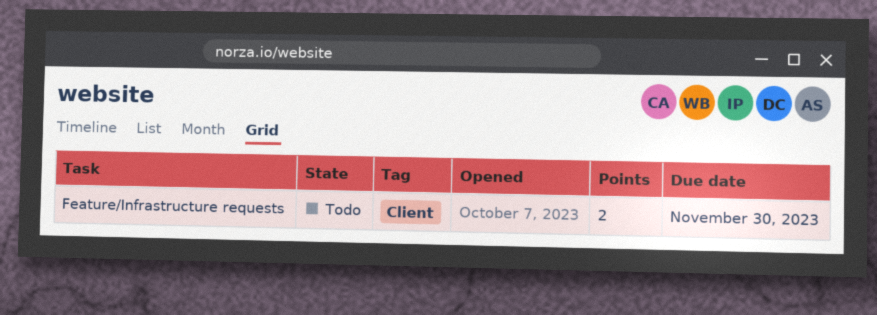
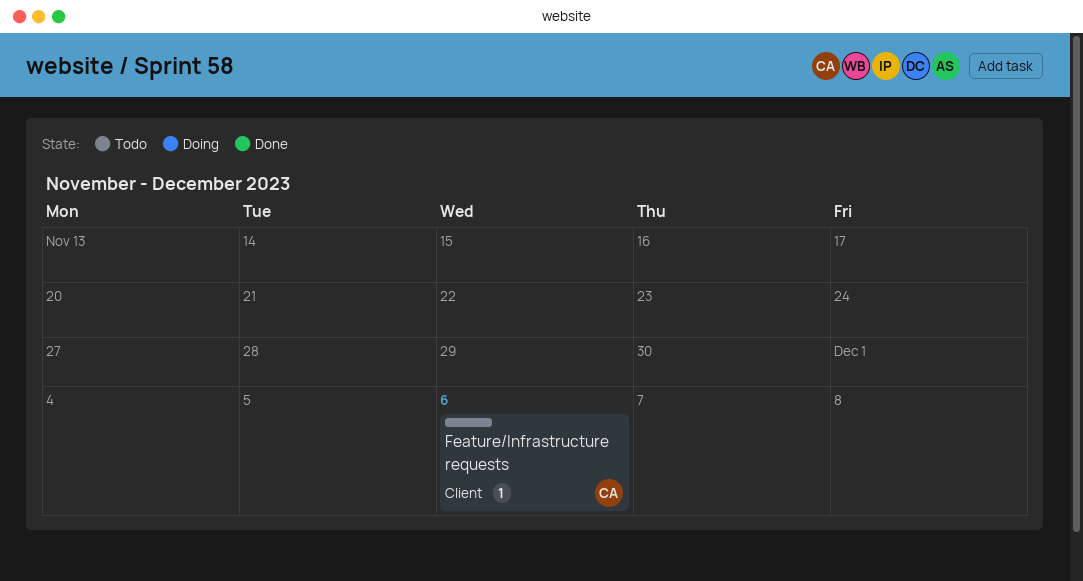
Feature/Infrastructure requests, estimate: 2 -> 1
Feature/Infrastructure requests, due: Nov 30 -> Dec 6

